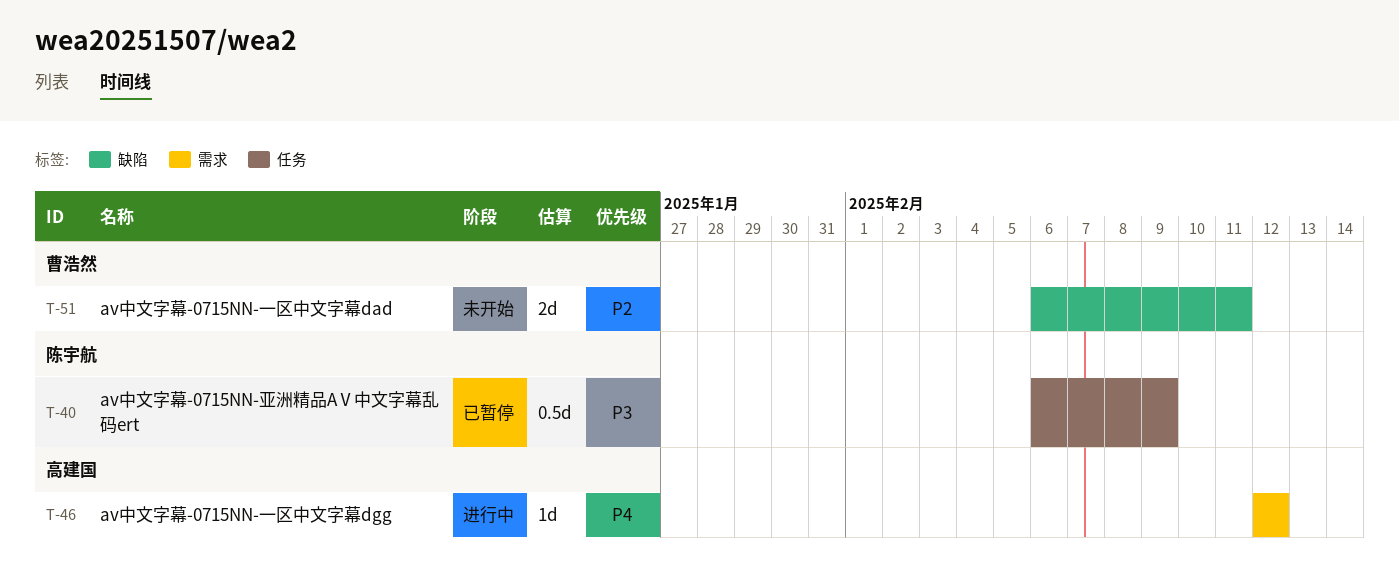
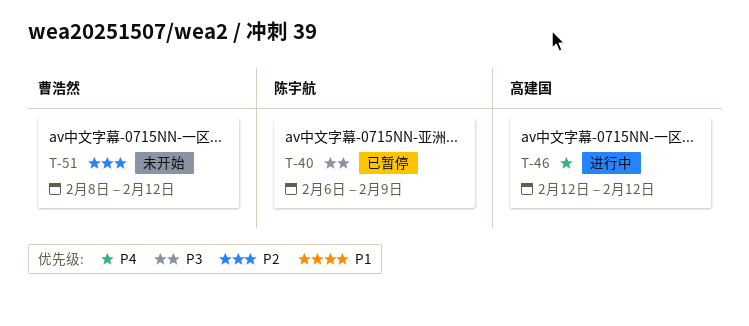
T-51, start: Feb 6 -> Feb 8
T-51, due: Feb 11 -> Feb 12

